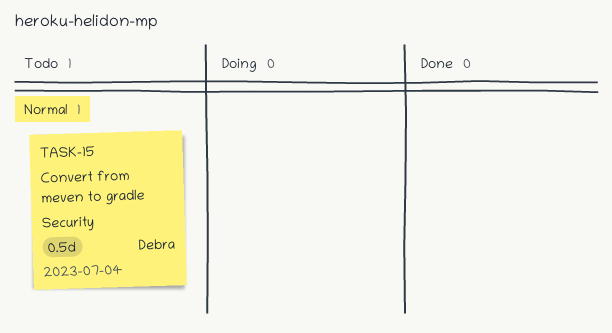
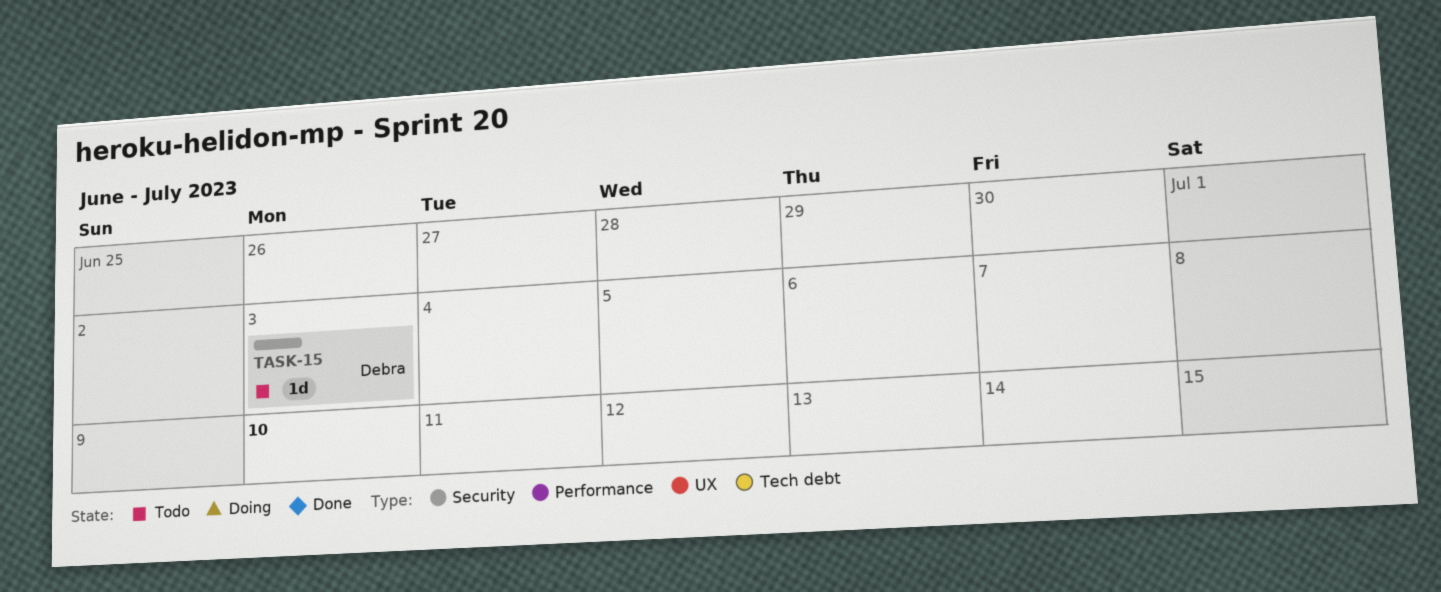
TASK-15, estimate: 0.5d -> 1d
TASK-15, due: Jul 4 -> Jul 3

